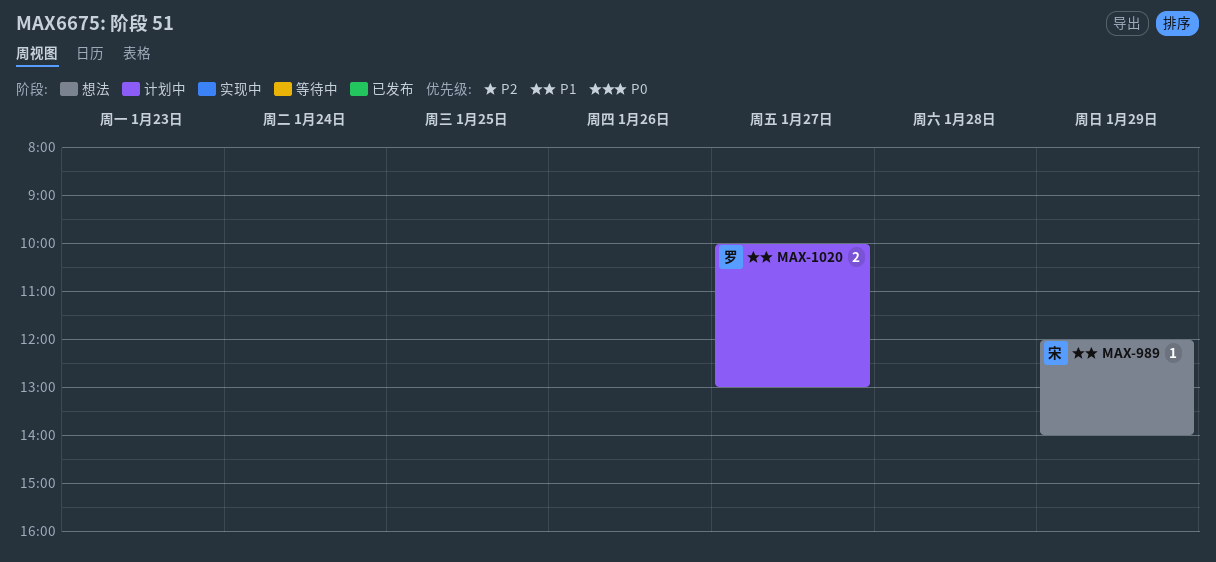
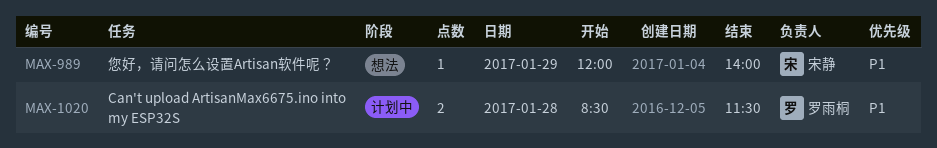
MAX-1020, day: Jan 27 -> Jan 28
MAX-1020, begins: 10:00 -> 08:30
MAX-1020, ends: 13:00 -> 11:30

